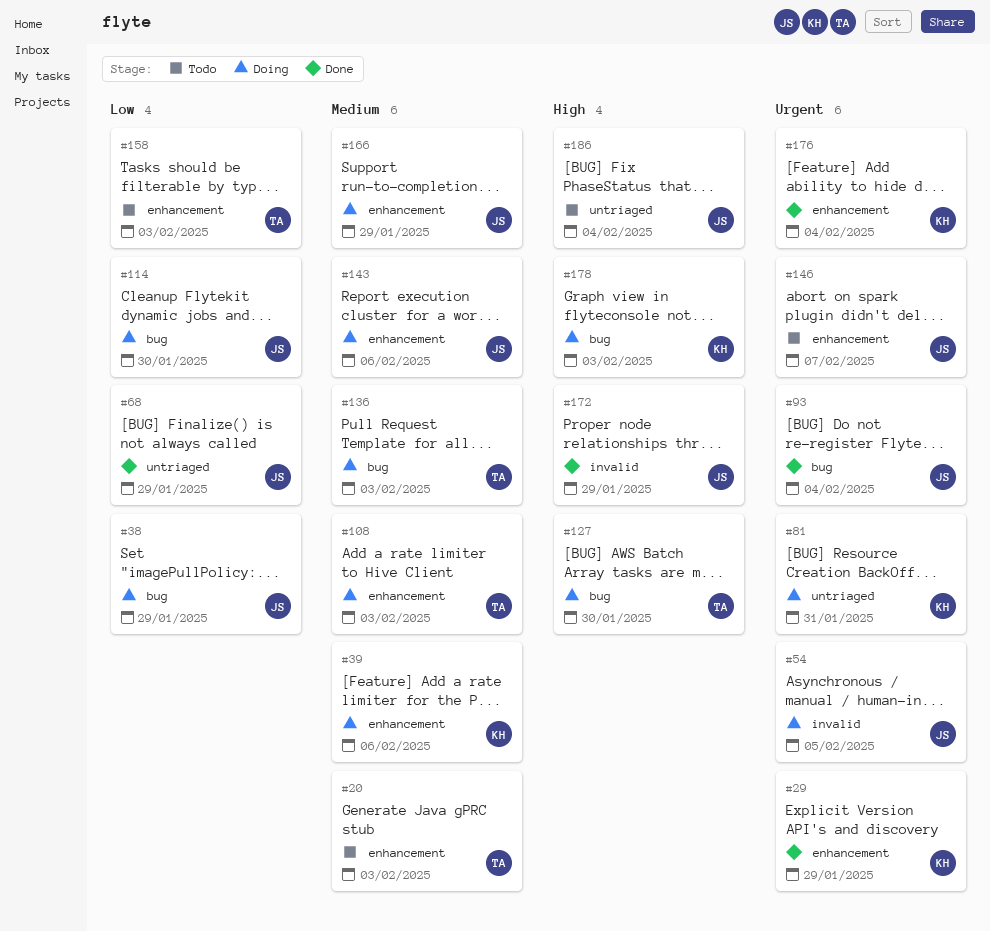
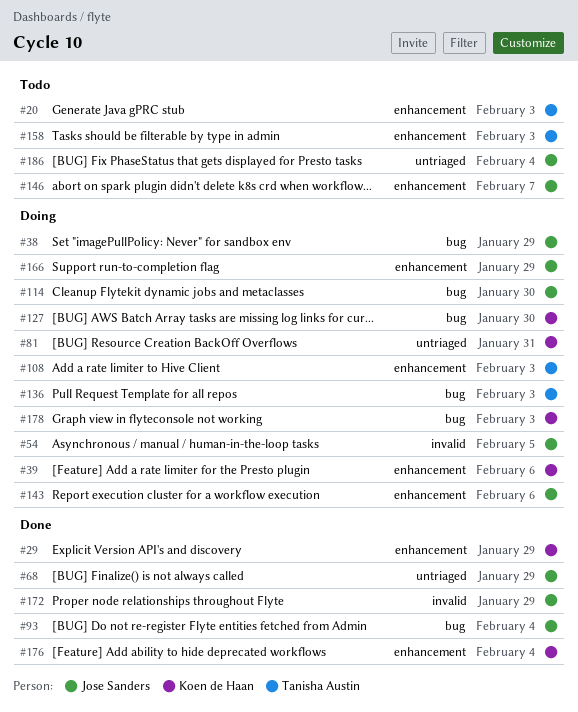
#127, owner: Tanisha Austin -> Koen de Haan

